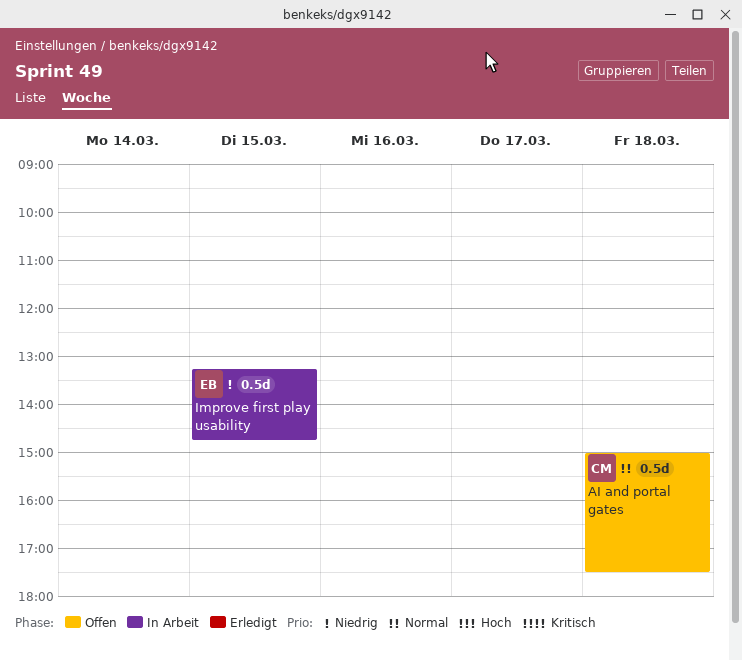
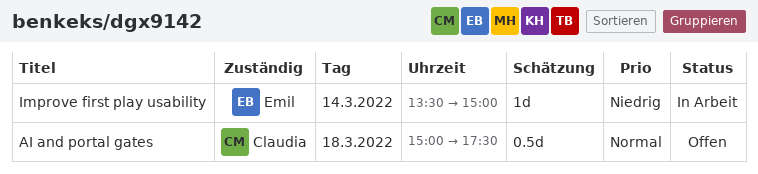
Improve first play usability, estimate: 0.5d -> 1d
Improve first play usability, day: Mar 15 -> Mar 14
Improve first play usability, begins: 13:15 -> 13:30
Improve first play usability, ends: 14:45 -> 15:00

